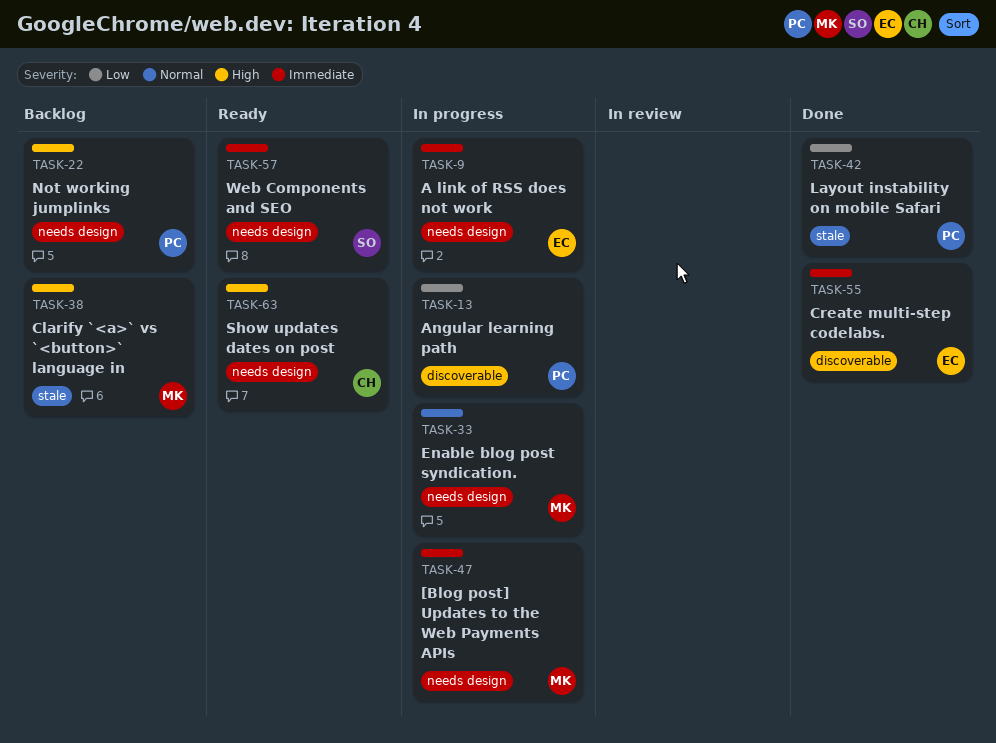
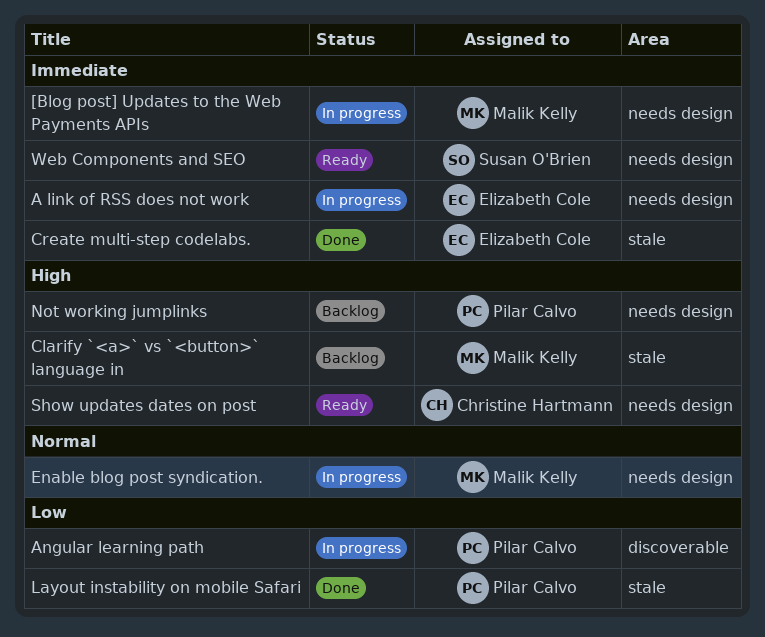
Create multi-step codelabs., label: discoverable -> stale

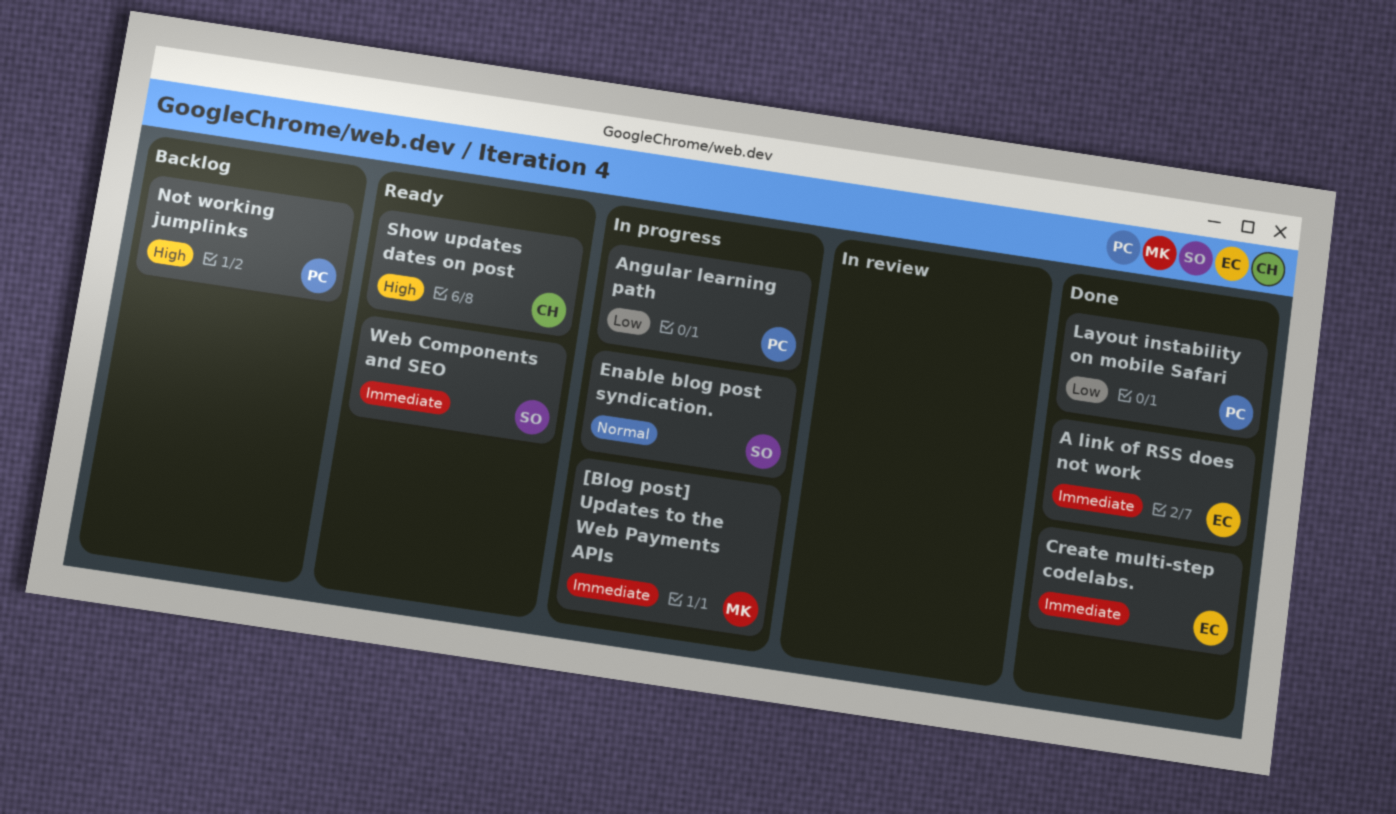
A link of RSS does not work, status: In progress -> Done
Clarify `<a>` vs `<button>` language in: present -> none
Enable blog post syndication., owner: Malik Kelly -> Susan O'Brien

